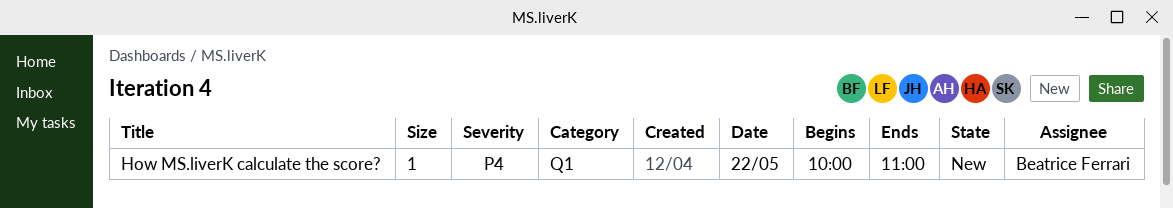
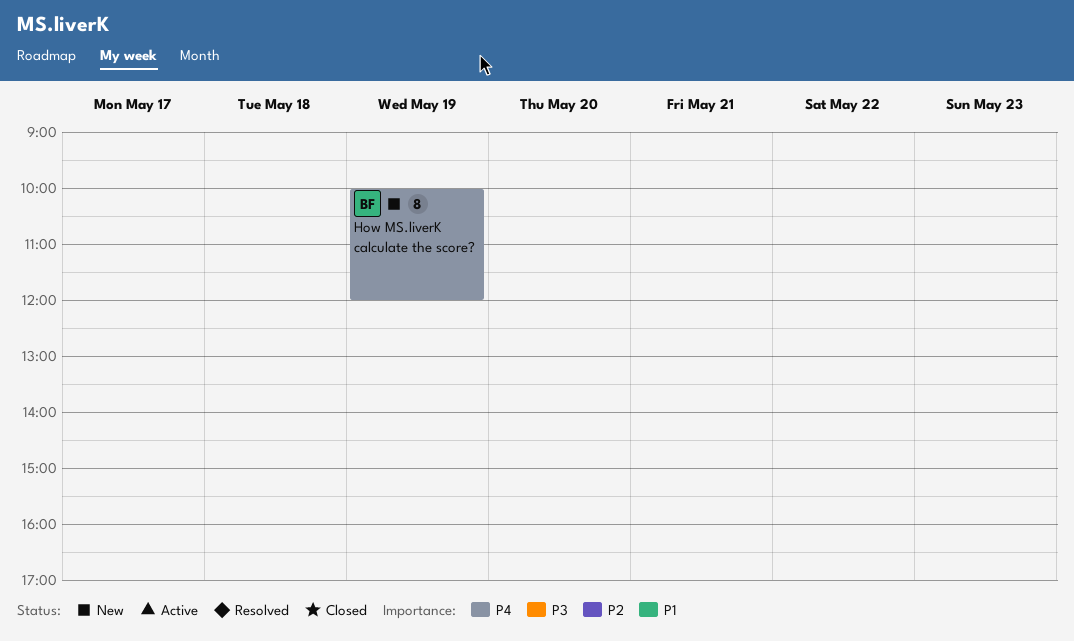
How MS.liverK calculate the score?, estimate: 1 -> 8
How MS.liverK calculate the score?, day: May 22 -> May 19
How MS.liverK calculate the score?, ends: 11:00 -> 12:00

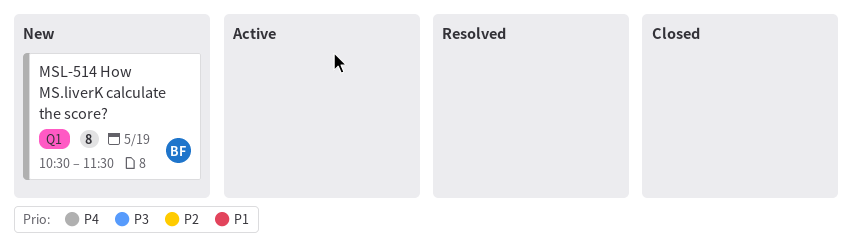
How MS.liverK calculate the score?, begins: 10:00 -> 10:30
How MS.liverK calculate the score?, ends: 12:00 -> 11:30

